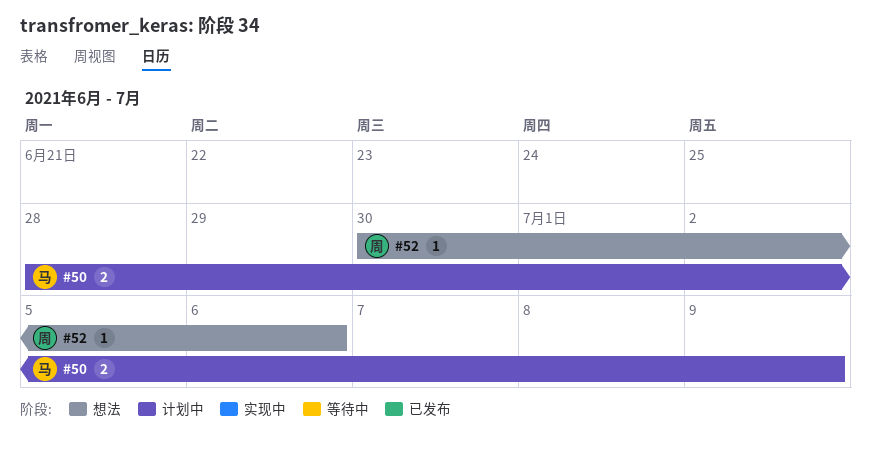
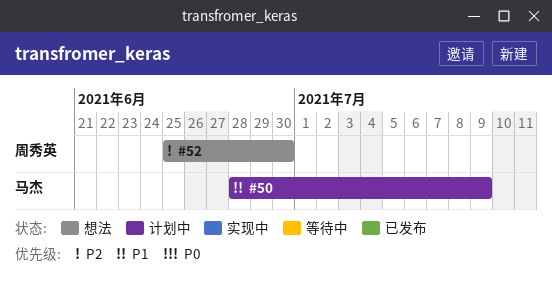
#52, start: Jun 30 -> Jun 25
#52, due: Jul 6 -> Jun 30

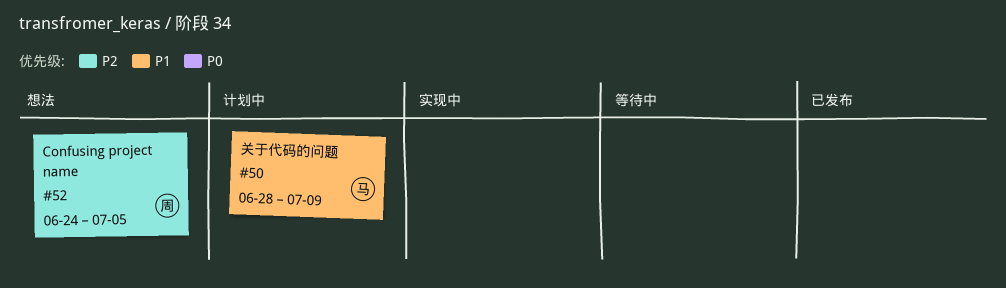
#52, start: Jun 25 -> Jun 24
#52, due: Jun 30 -> Jul 5

